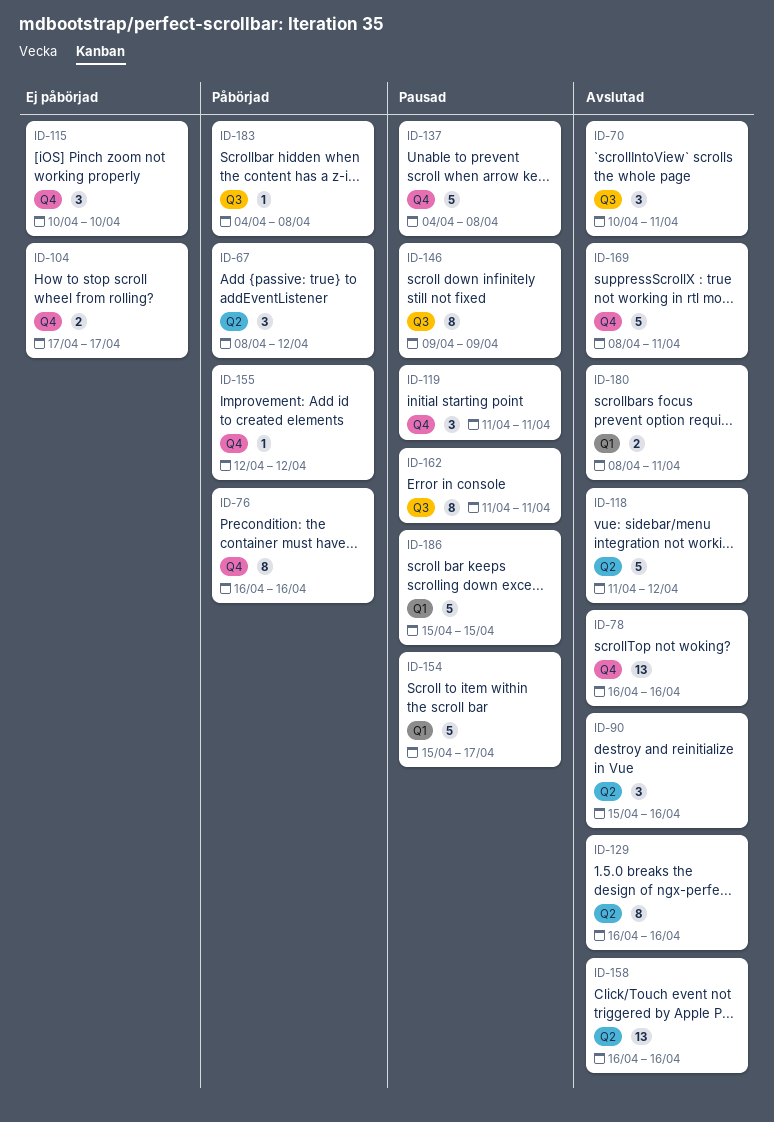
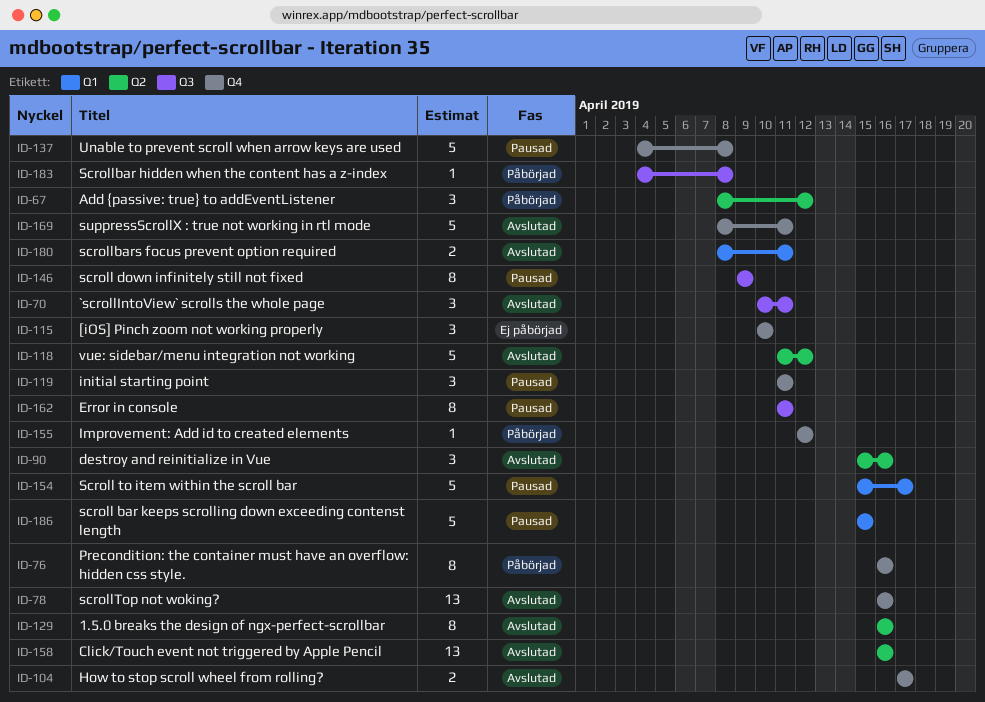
ID-104, status: Ej påbörjad -> Avslutad

